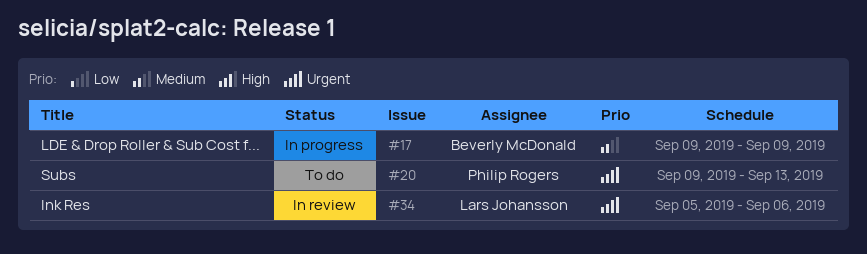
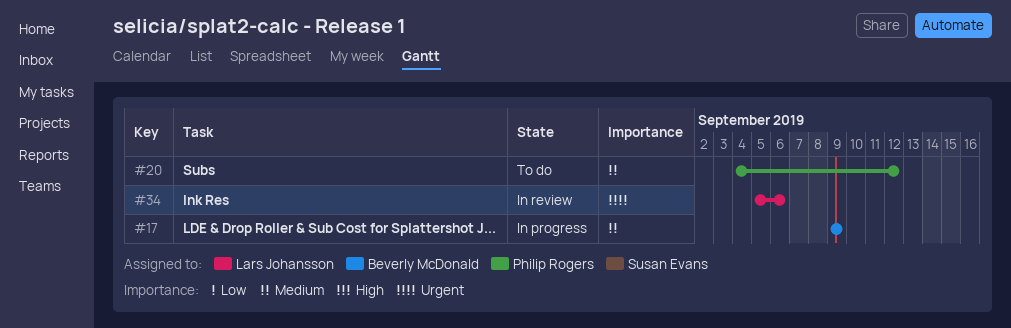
#20, priority: Urgent -> Medium
#20, start: Sep 9 -> Sep 4
#20, due: Sep 13 -> Sep 12

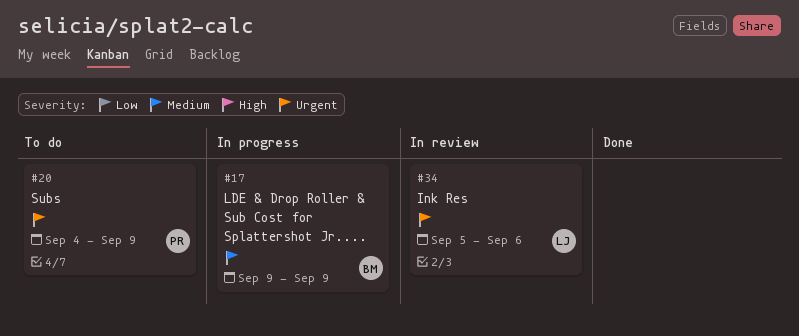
#20, priority: Medium -> Urgent
#20, due: Sep 12 -> Sep 9

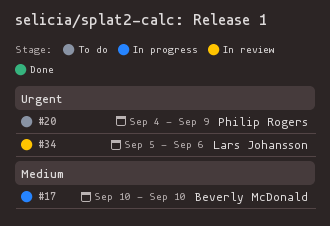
#17, start: Sep 9 -> Sep 10
#17, due: Sep 9 -> Sep 10

